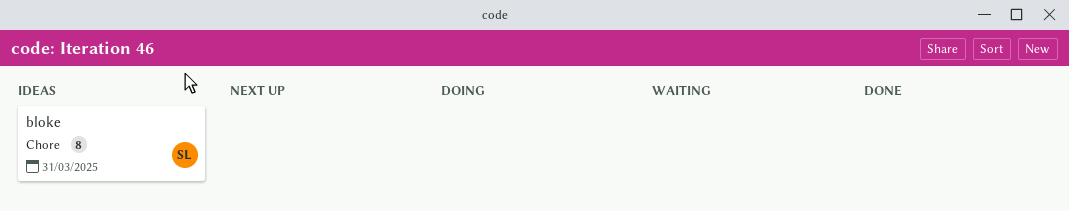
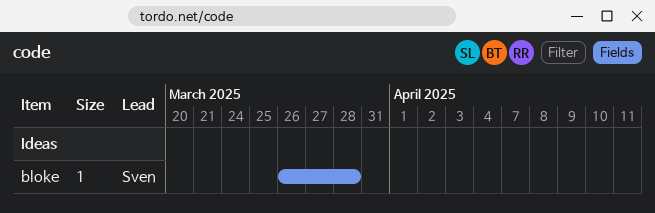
bloke, estimate: 8 -> 1
bloke, due: Mar 31 -> Mar 28

